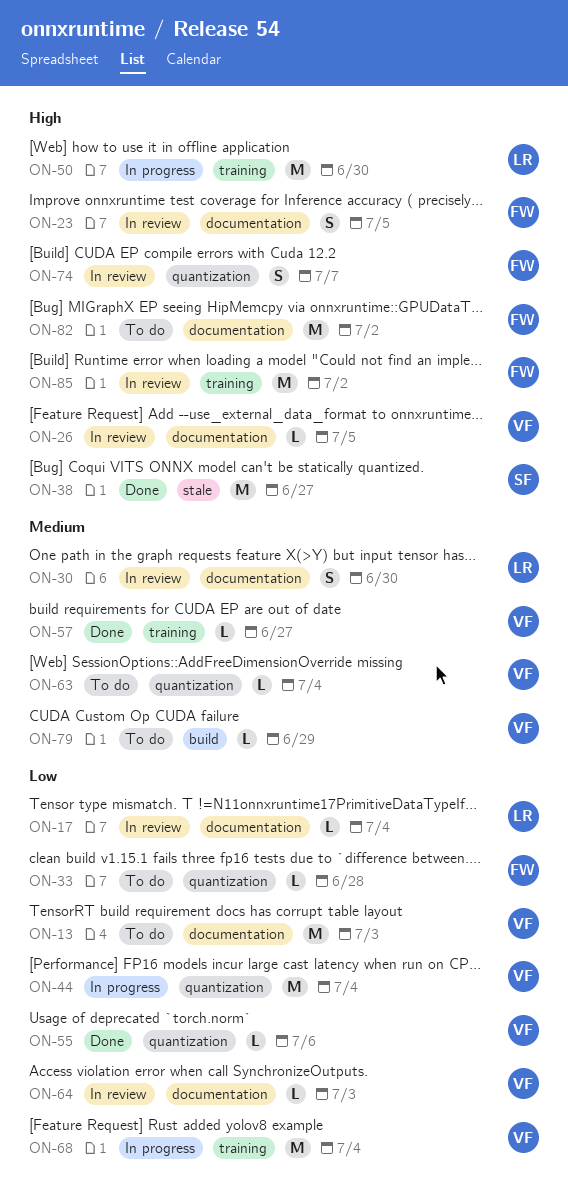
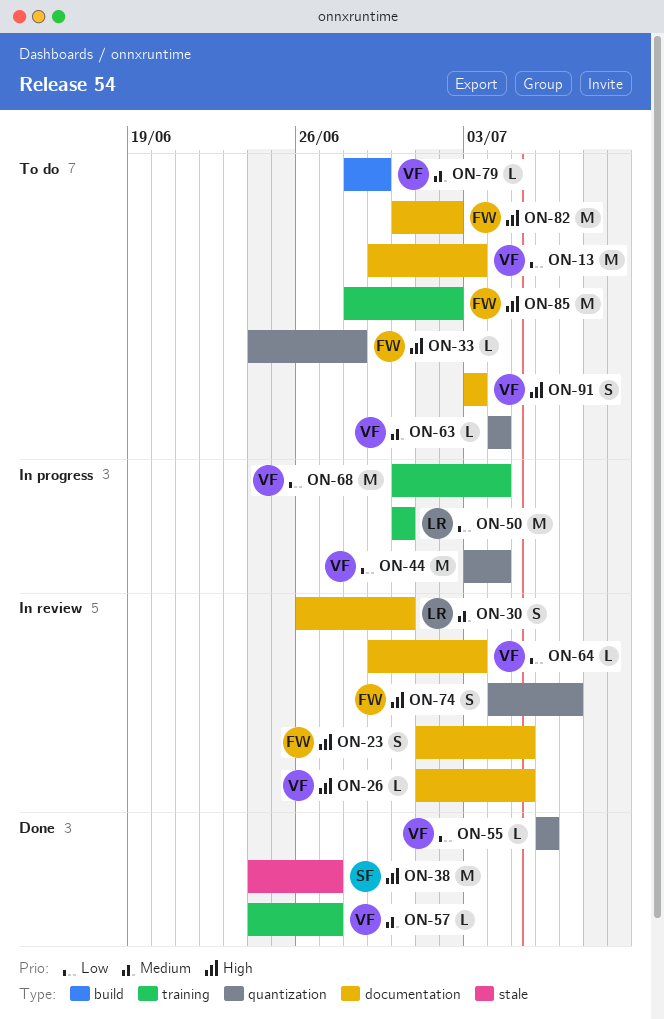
ON-17: present -> none
ON-33, priority: Low -> High
ON-50, priority: High -> Low
ON-85, status: In review -> To do
ON-91: none -> present

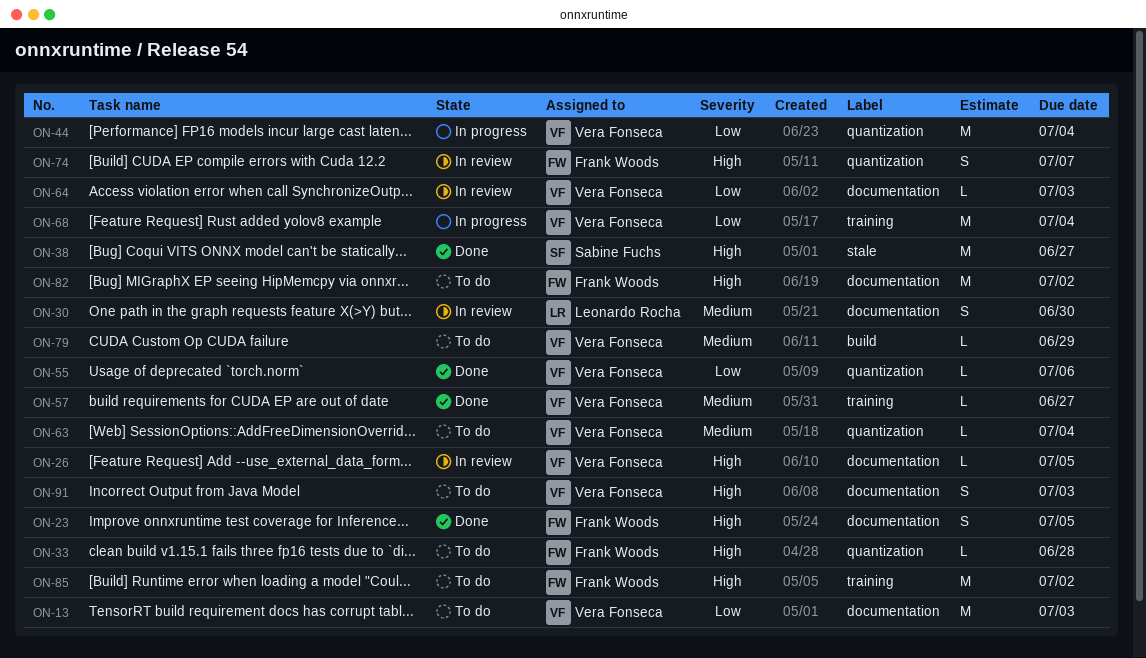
ON-23, status: In review -> Done
ON-50: present -> none

